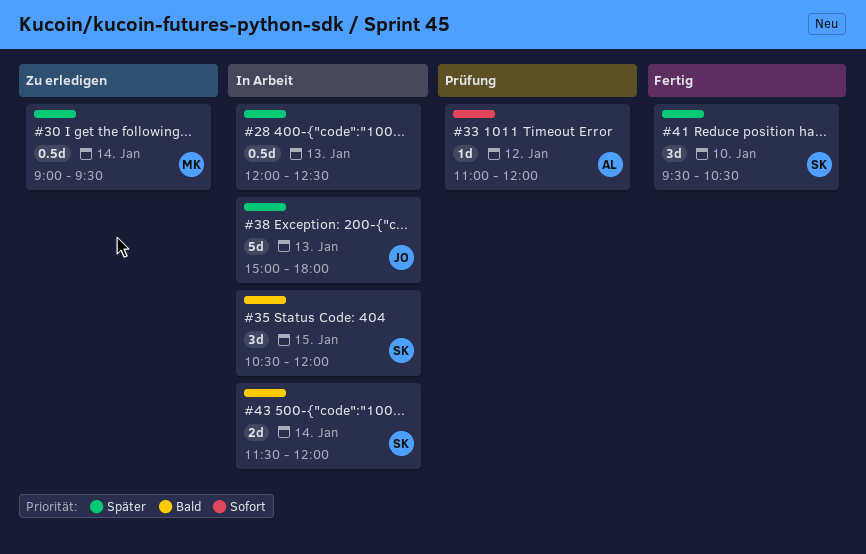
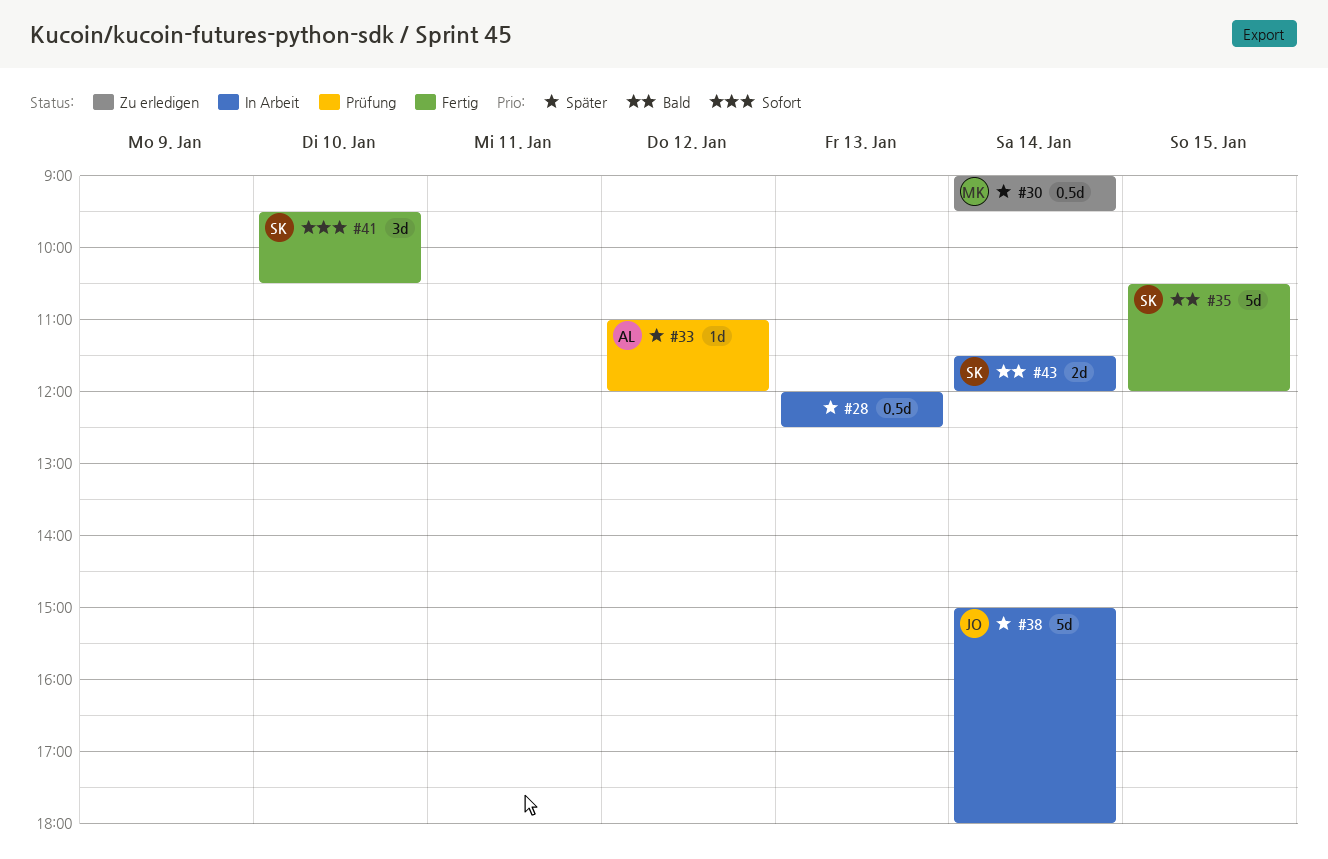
#33, priority: Sofort -> Später
#35, status: In Arbeit -> Fertig
#35, estimate: 3d -> 5d
#38, day: Jan 13 -> Jan 14
#41, priority: Später -> Sofort

